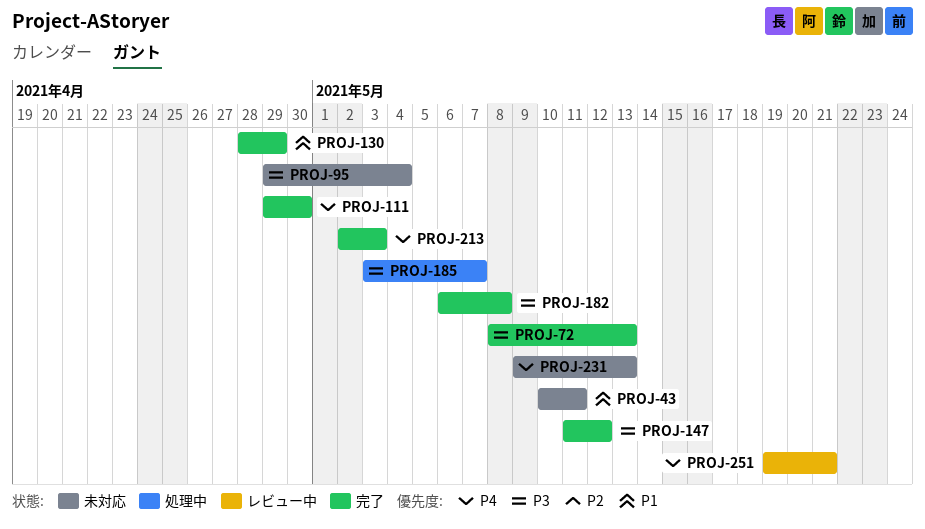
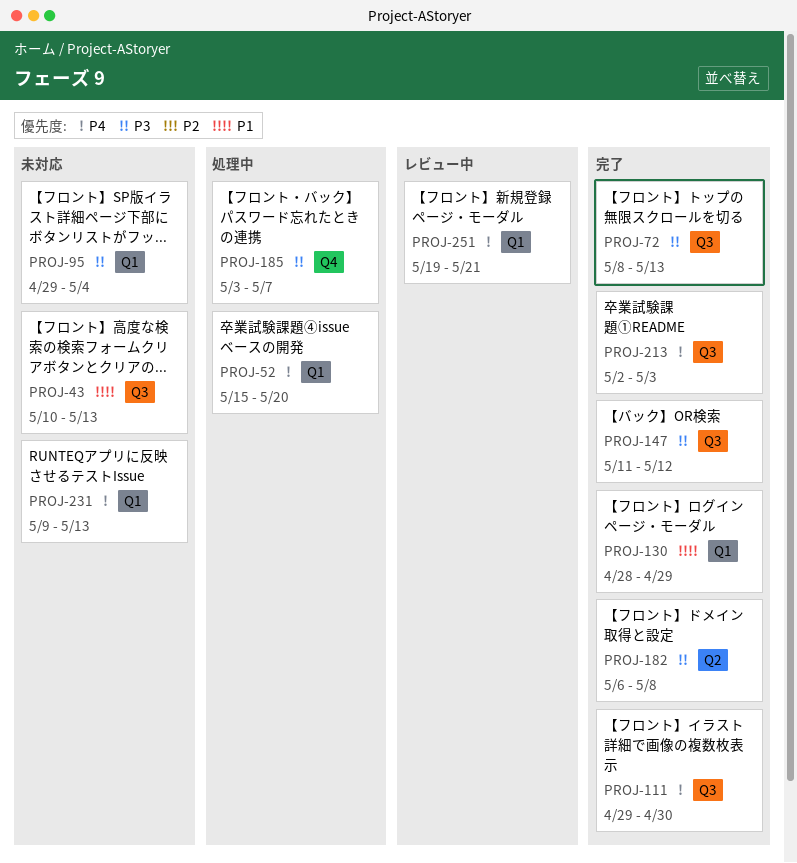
PROJ-43, due: May 11 -> May 13
PROJ-52: none -> present

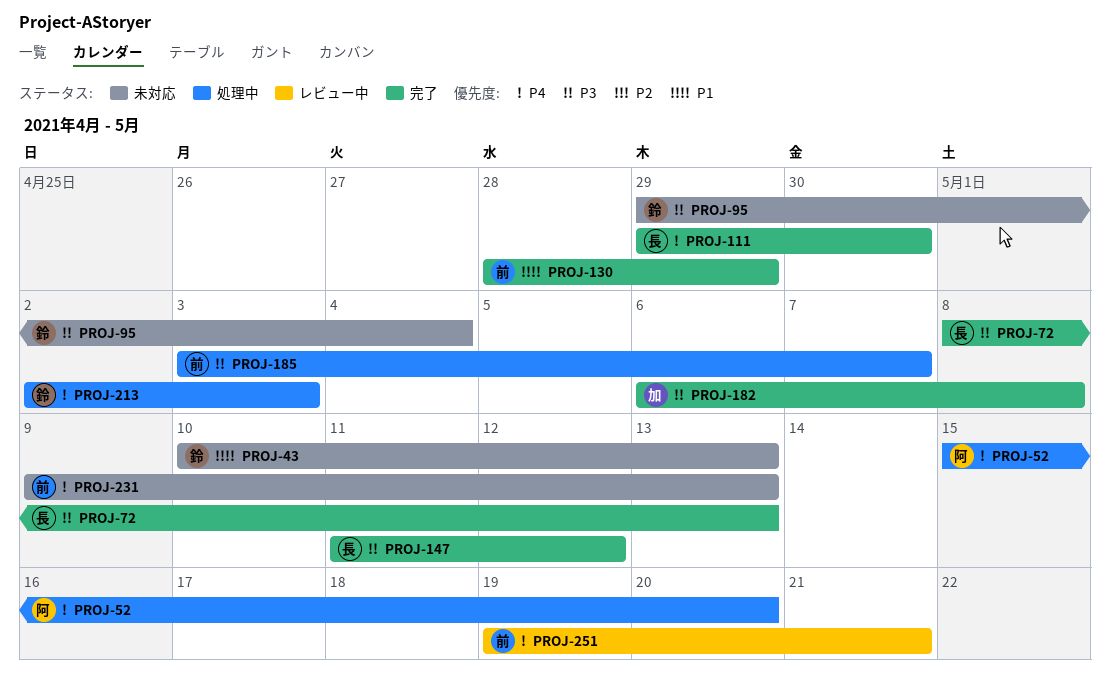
PROJ-213, status: 完了 -> 処理中

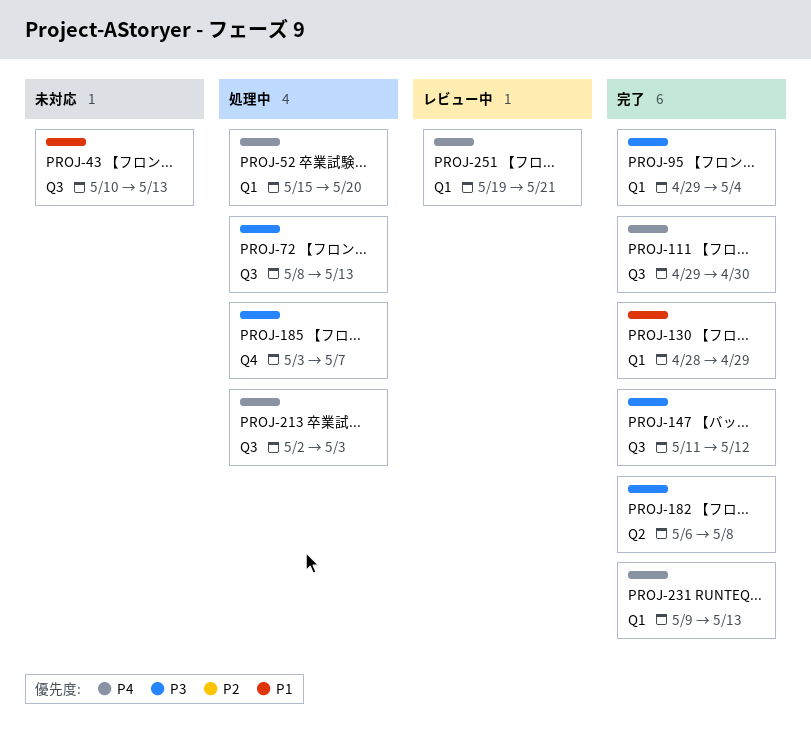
PROJ-72, status: 完了 -> 処理中
PROJ-95, status: 未対応 -> 完了
PROJ-231, status: 未対応 -> 完了

